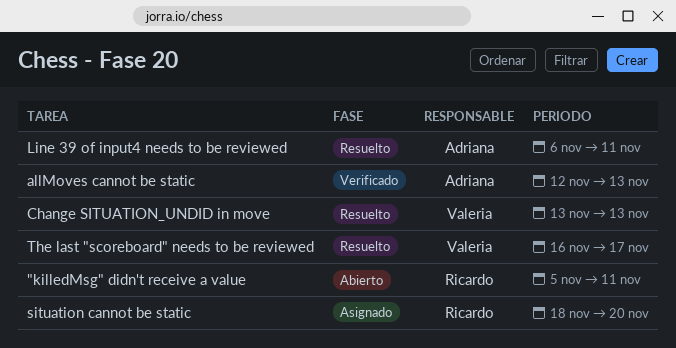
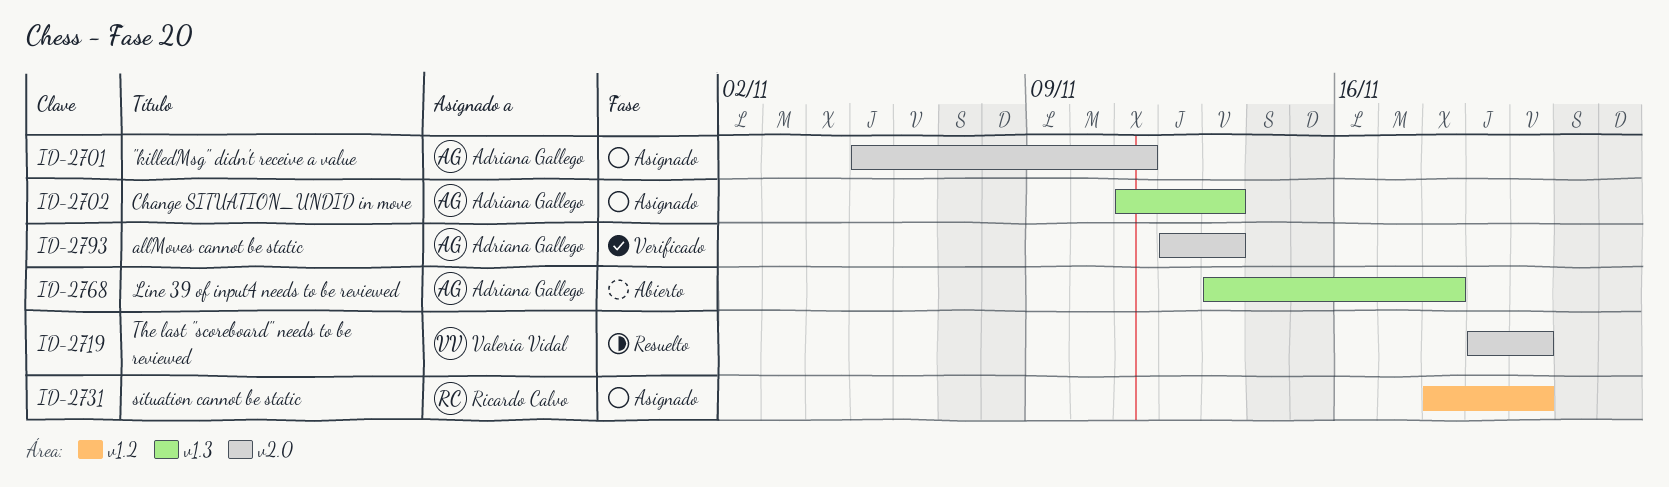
"killedMsg" didn't receive a value, status: Abierto -> Asignado
"killedMsg" didn't receive a value, owner: Ricardo Calvo -> Adriana Gallego
Change SITUATION_UNDID in move, status: Resuelto -> Asignado
Change SITUATION_UNDID in move, owner: Valeria Vidal -> Adriana Gallego
Change SITUATION_UNDID in move, start: Nov 13 -> Nov 11
Line 39 of input4 needs to be reviewed, status: Resuelto -> Abierto
Line 39 of input4 needs to be reviewed, start: Nov 6 -> Nov 13
Line 39 of input4 needs to be reviewed, due: Nov 11 -> Nov 18
The last "scoreboard" needs to be reviewed, start: Nov 16 -> Nov 19
The last "scoreboard" needs to be reviewed, due: Nov 17 -> Nov 20

